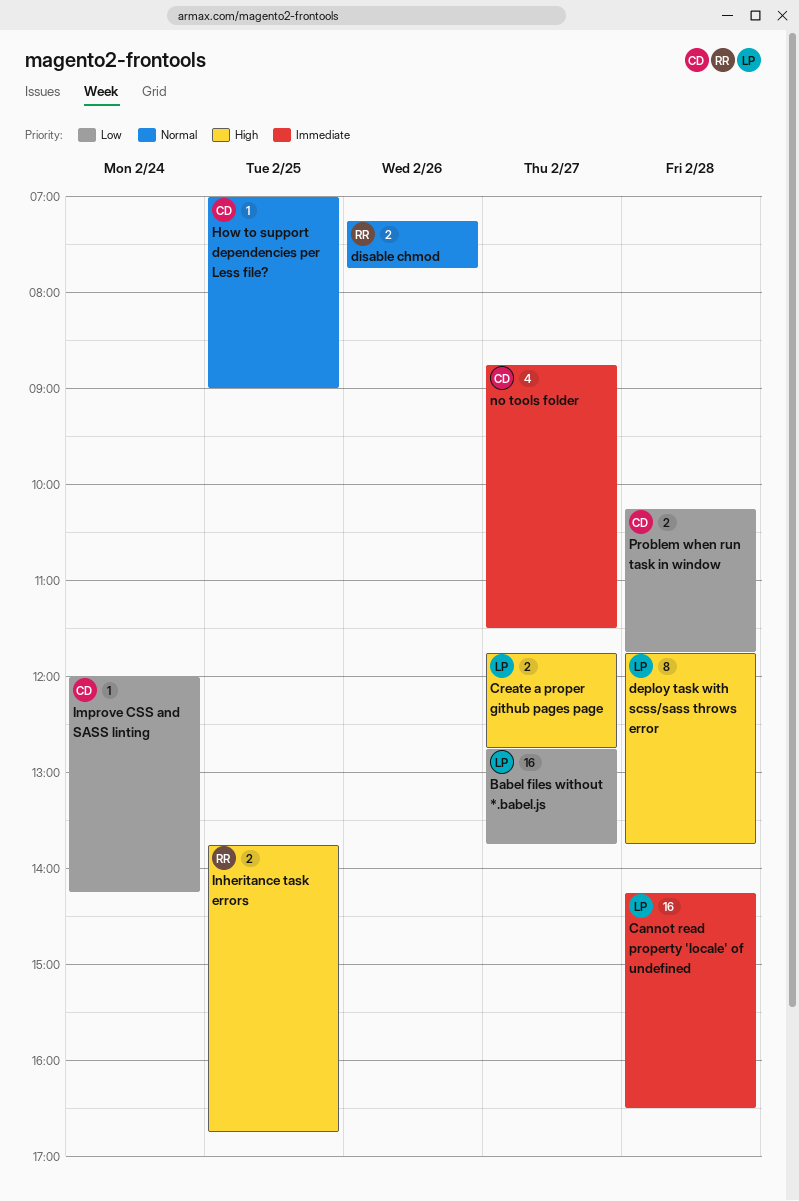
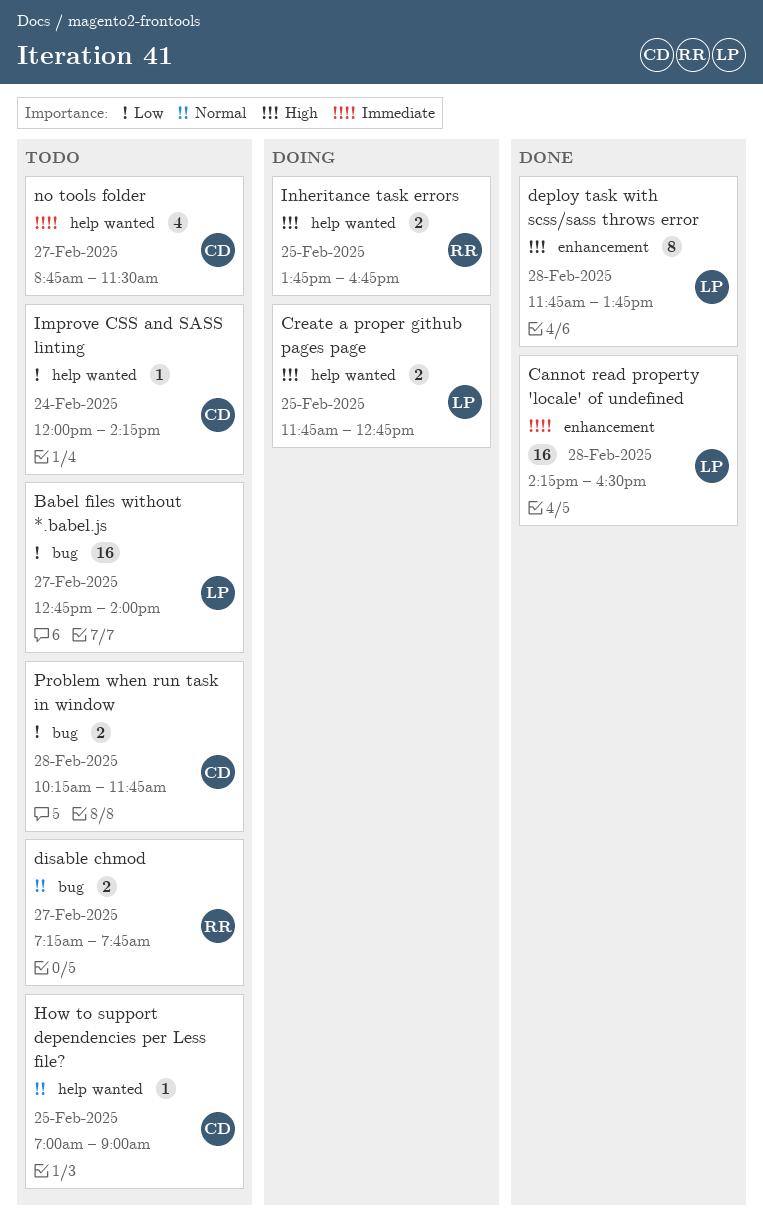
Babel files without *.babel.js, ends: 13:45 -> 14:00
Create a proper github pages page, day: Feb 27 -> Feb 25
disable chmod, day: Feb 26 -> Feb 27

